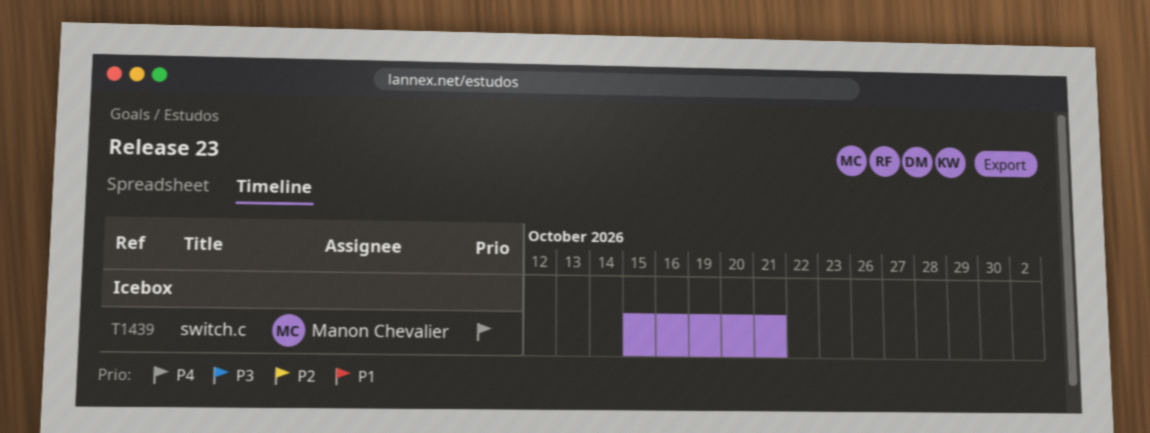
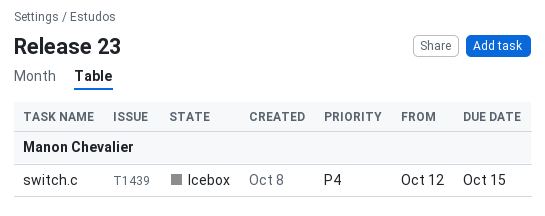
T1439, start: Oct 15 -> Oct 12
T1439, due: Oct 21 -> Oct 15

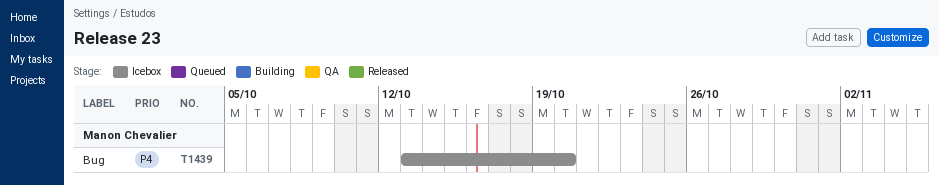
T1439, start: Oct 12 -> Oct 13
T1439, due: Oct 15 -> Oct 20

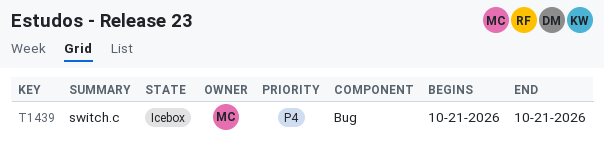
T1439, start: Oct 13 -> Oct 21
T1439, due: Oct 20 -> Oct 21

